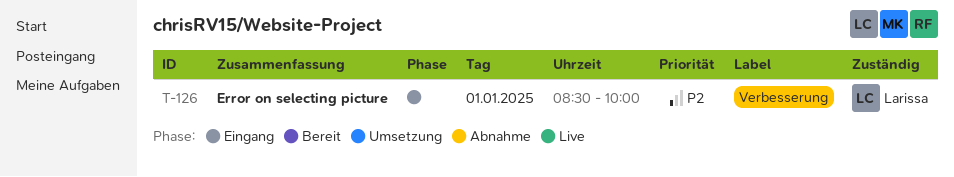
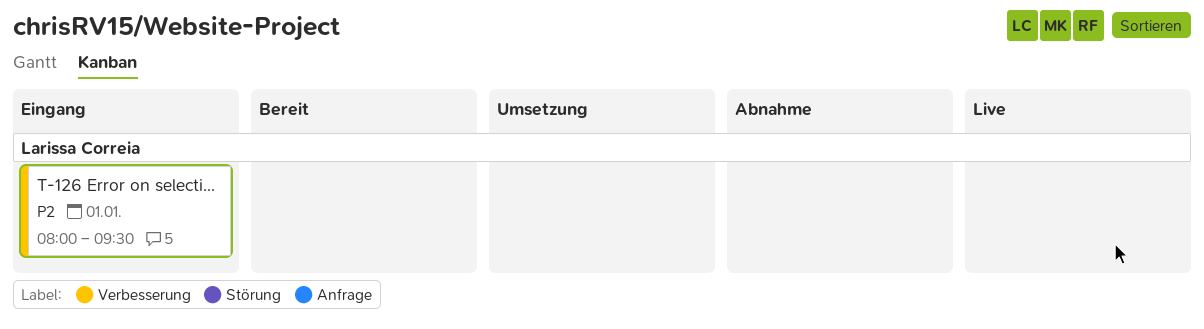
T-126, begins: 08:30 -> 08:00
T-126, ends: 10:00 -> 09:30

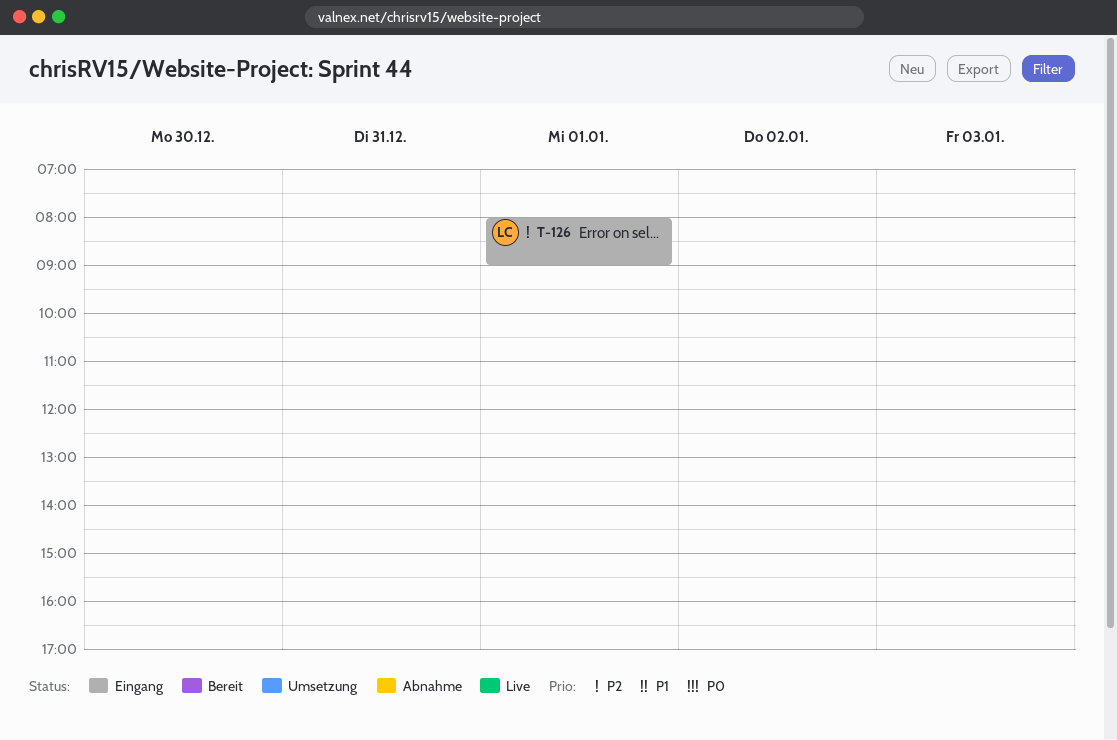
T-126, ends: 09:30 -> 09:00

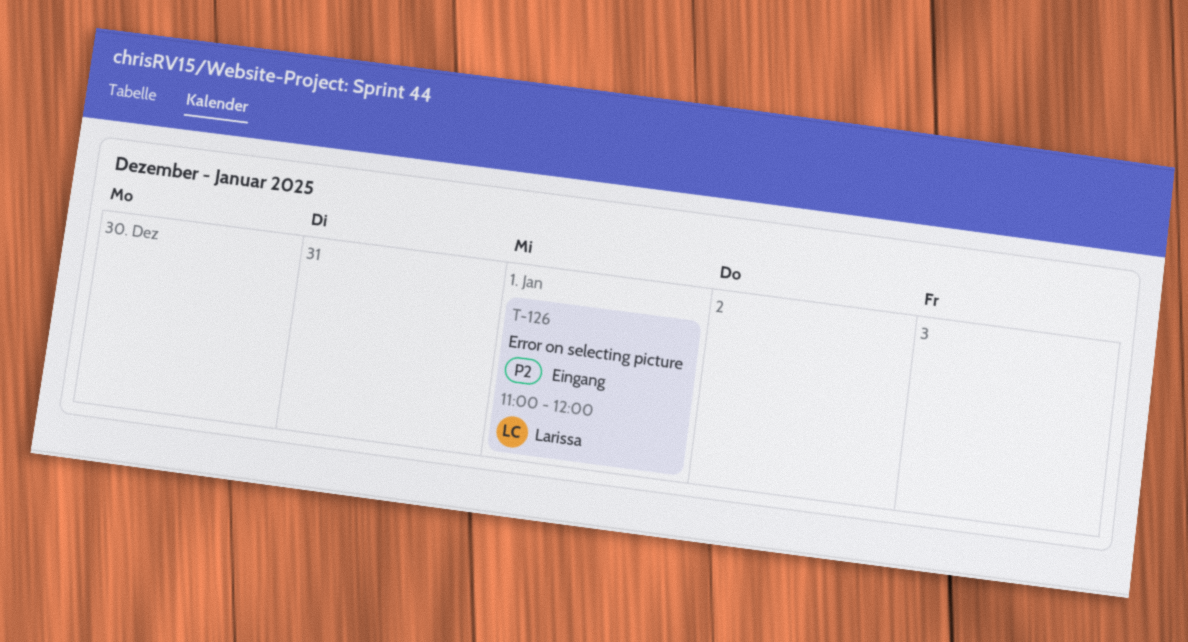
T-126, begins: 08:00 -> 11:00
T-126, ends: 09:00 -> 12:00

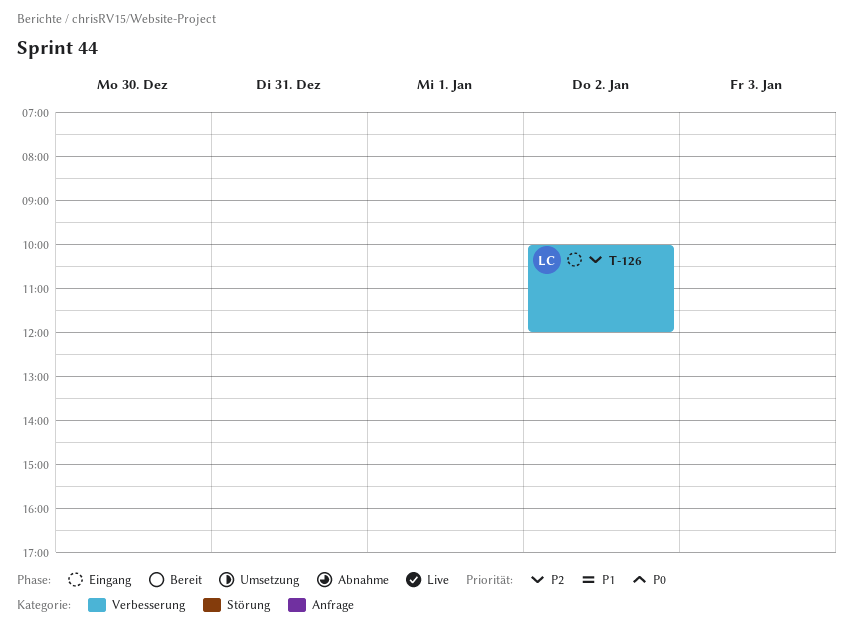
T-126, day: Jan 1 -> Jan 2
T-126, begins: 11:00 -> 10:00

